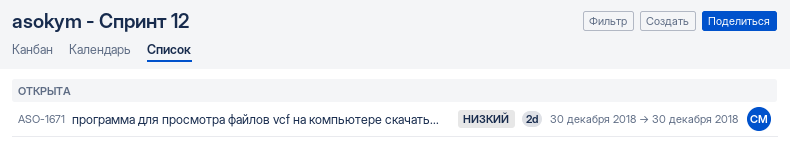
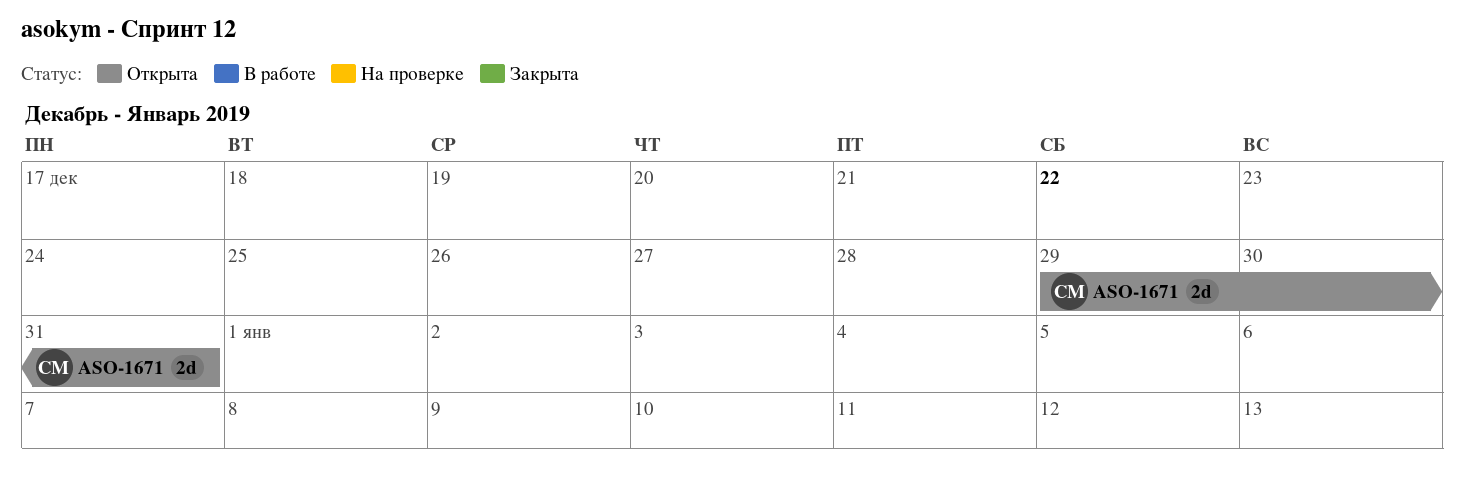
ASO-1671, start: Dec 30 -> Dec 29
ASO-1671, due: Dec 30 -> Dec 31

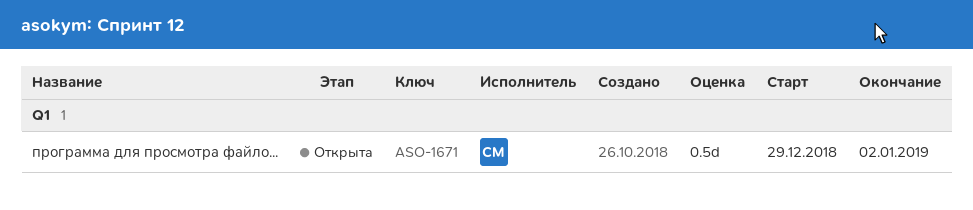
ASO-1671, estimate: 2d -> 0.5d
ASO-1671, due: Dec 31 -> Jan 2

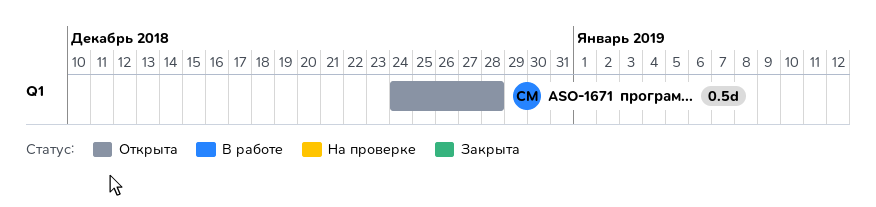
ASO-1671, start: Dec 29 -> Dec 24
ASO-1671, due: Jan 2 -> Dec 28

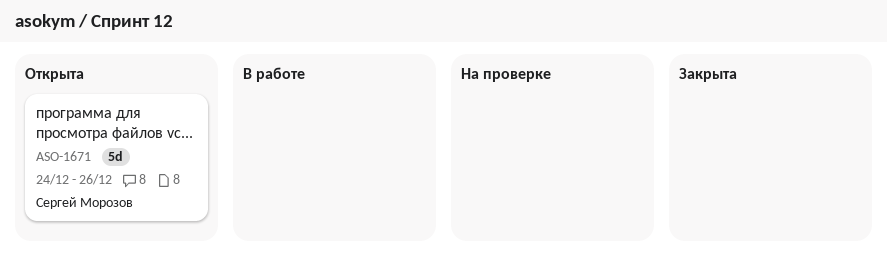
ASO-1671, estimate: 0.5d -> 5d
ASO-1671, due: Dec 28 -> Dec 26

